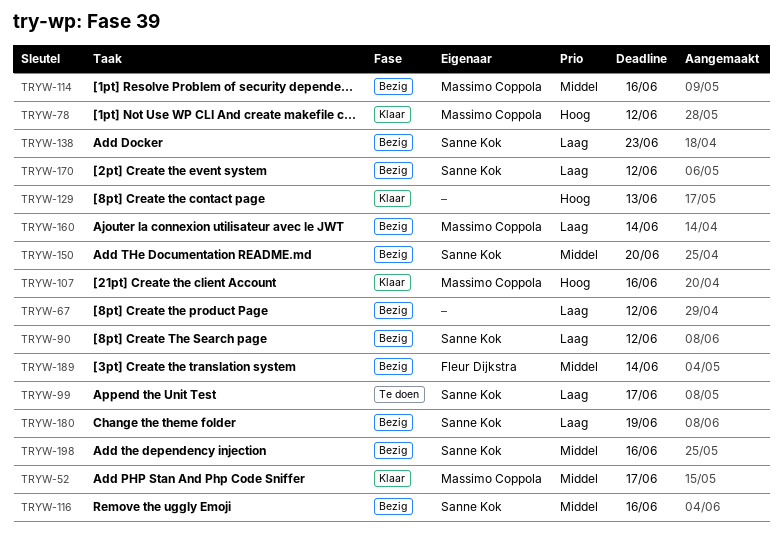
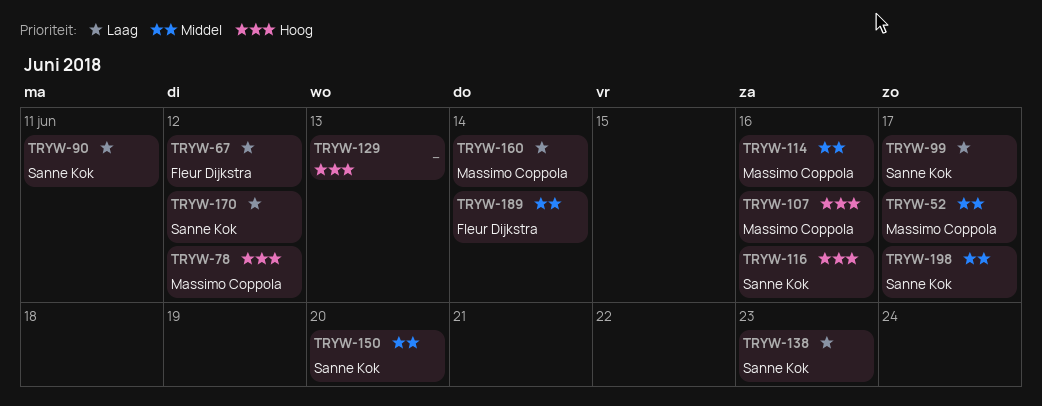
TRYW-67, owner: none -> Fleur Dijkstra
TRYW-90, due: Jun 12 -> Jun 11
TRYW-116, priority: Middel -> Hoog
TRYW-180: present -> none
TRYW-198, due: Jun 16 -> Jun 17

